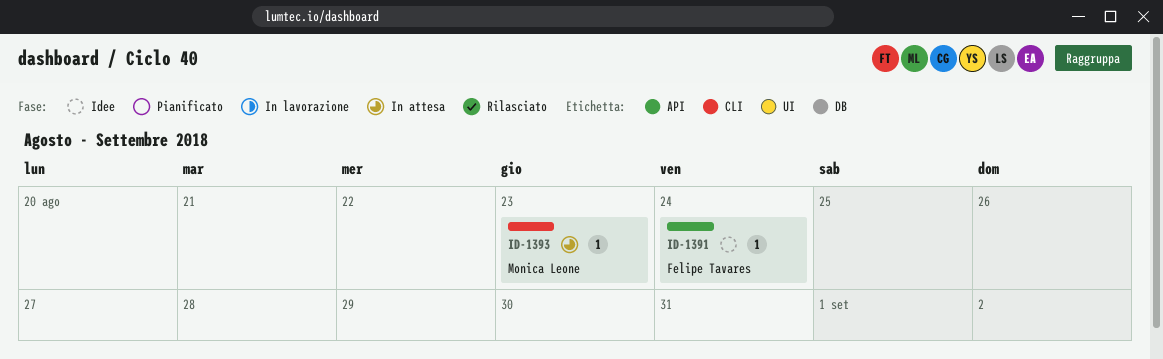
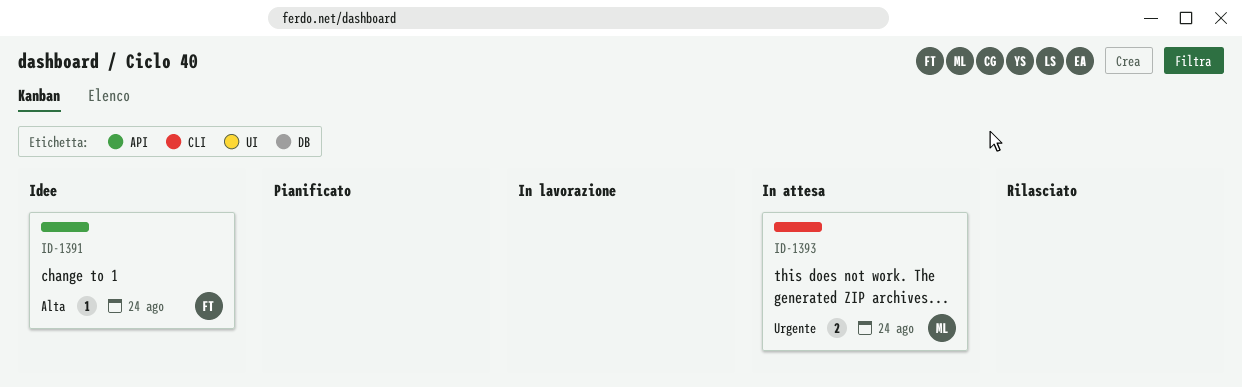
ID-1393, estimate: 1 -> 2
ID-1393, due: Aug 23 -> Aug 24

